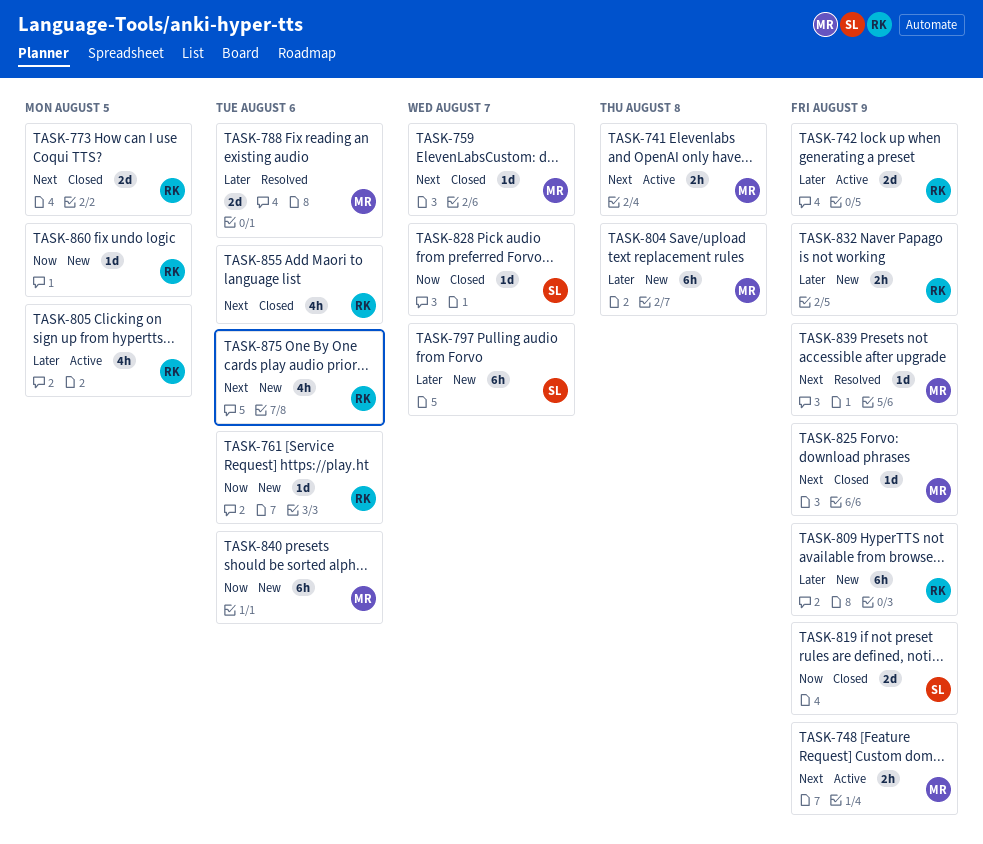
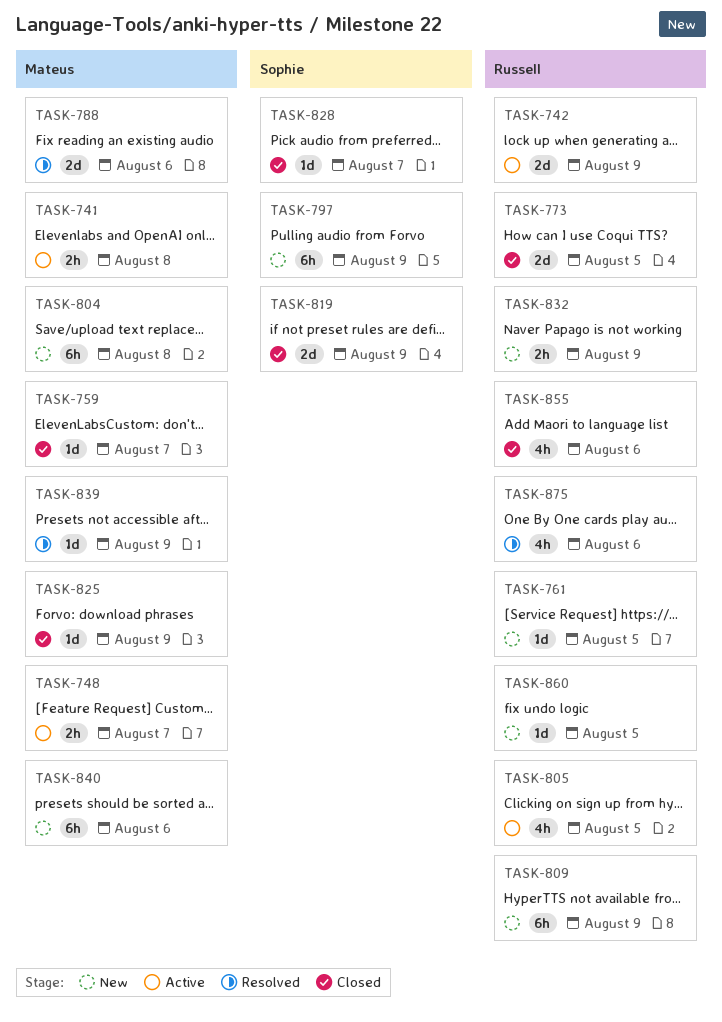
TASK-748, due: Aug 9 -> Aug 7
TASK-761, due: Aug 6 -> Aug 5
TASK-797, due: Aug 7 -> Aug 9
TASK-875, status: New -> Resolved

